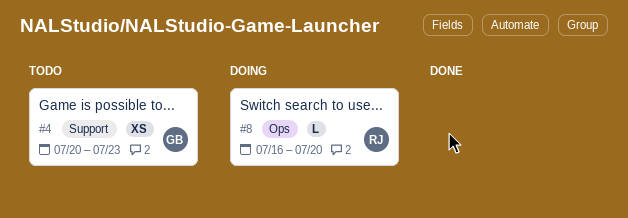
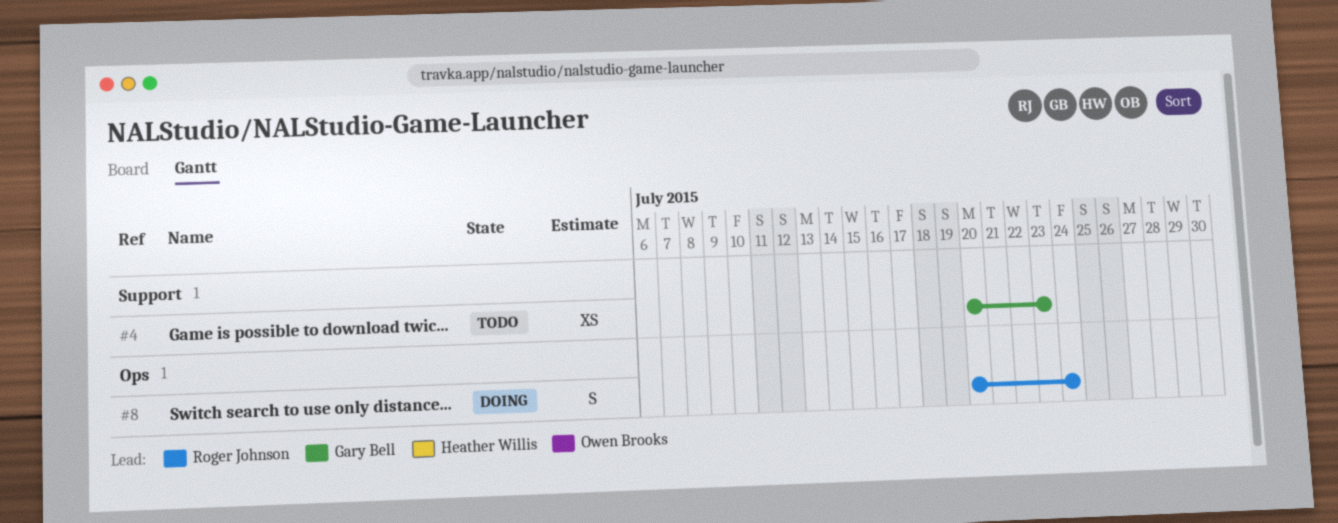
#8, estimate: L -> S
#8, start: Jul 16 -> Jul 20
#8, due: Jul 20 -> Jul 24

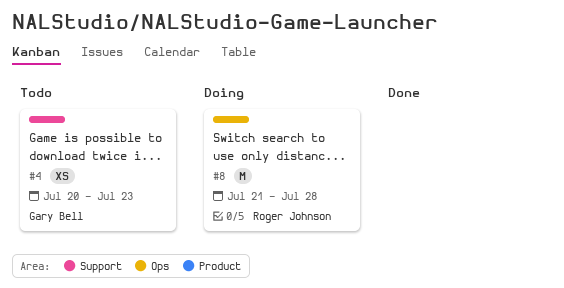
#8, estimate: S -> M
#8, start: Jul 20 -> Jul 21
#8, due: Jul 24 -> Jul 28

